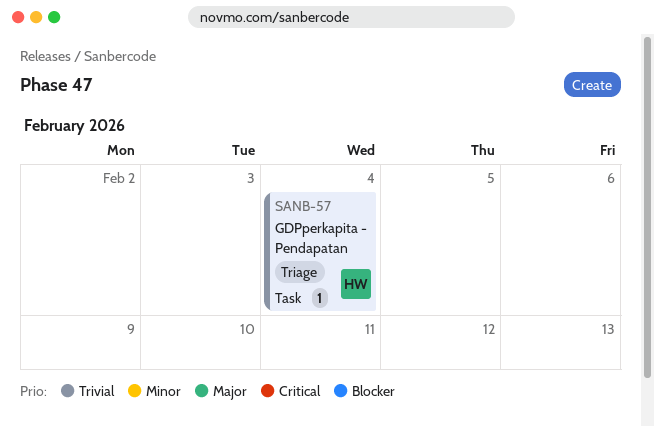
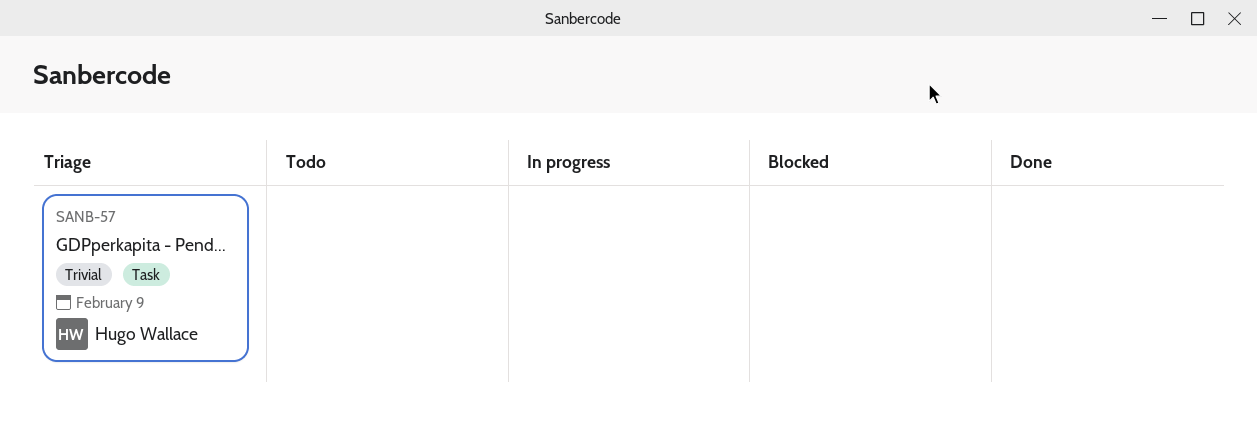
SANB-57, due: Feb 4 -> Feb 9

